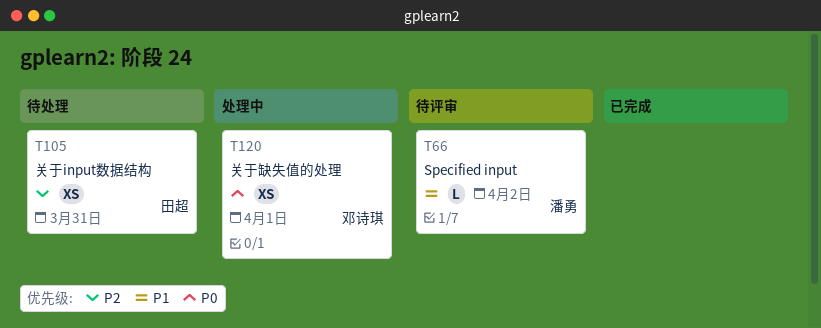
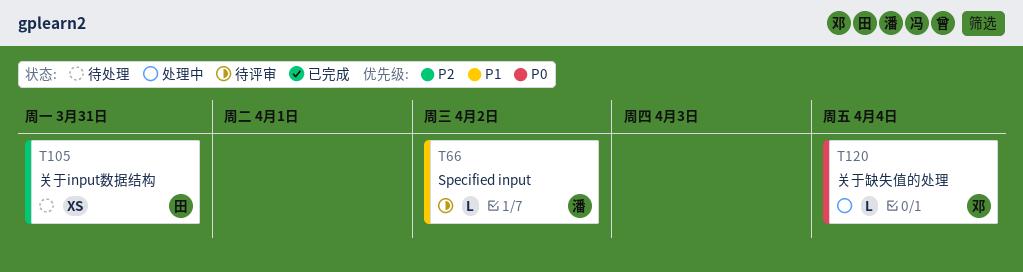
T120, estimate: XS -> L
T120, due: Apr 1 -> Apr 4

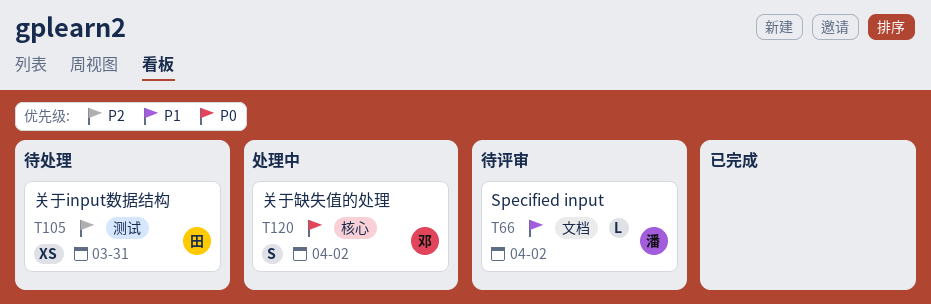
T120, estimate: L -> S
T120, due: Apr 4 -> Apr 2

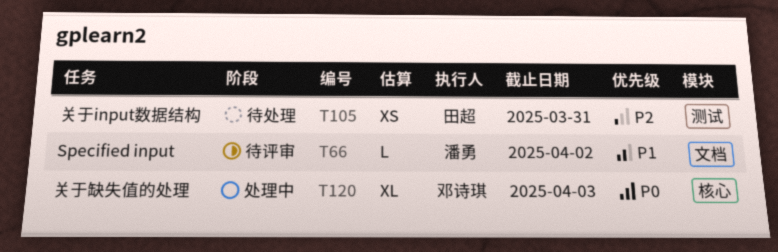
T120, estimate: S -> XL
T120, due: Apr 2 -> Apr 3

